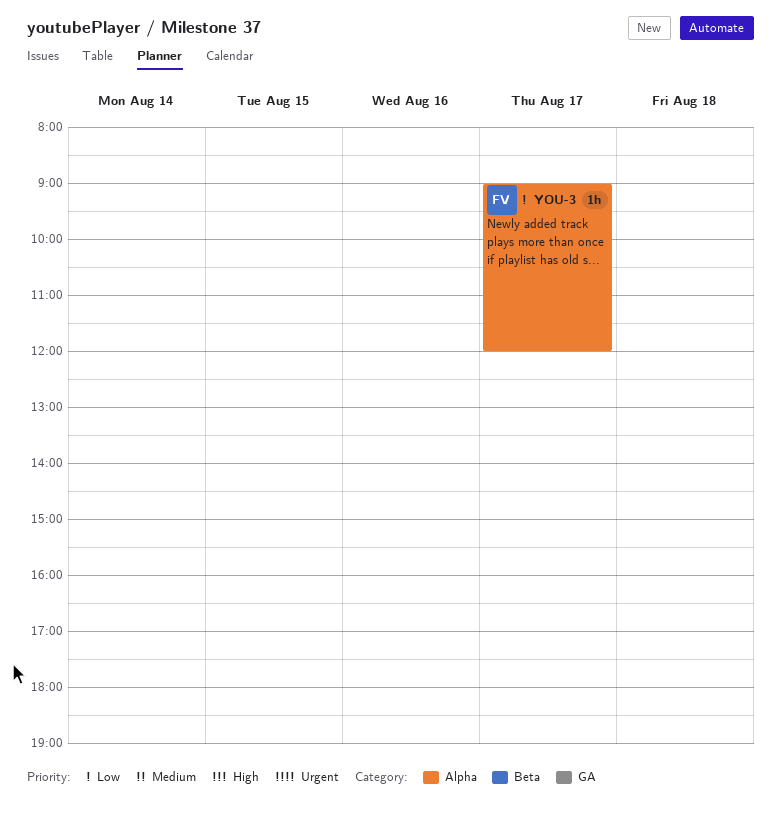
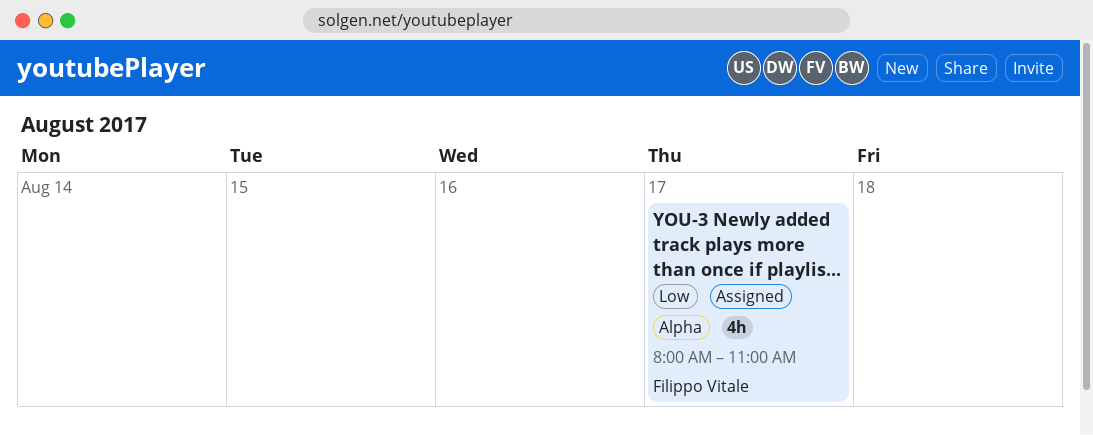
YOU-3, estimate: 1h -> 4h
YOU-3, begins: 09:00 -> 08:00
YOU-3, ends: 12:00 -> 11:00

